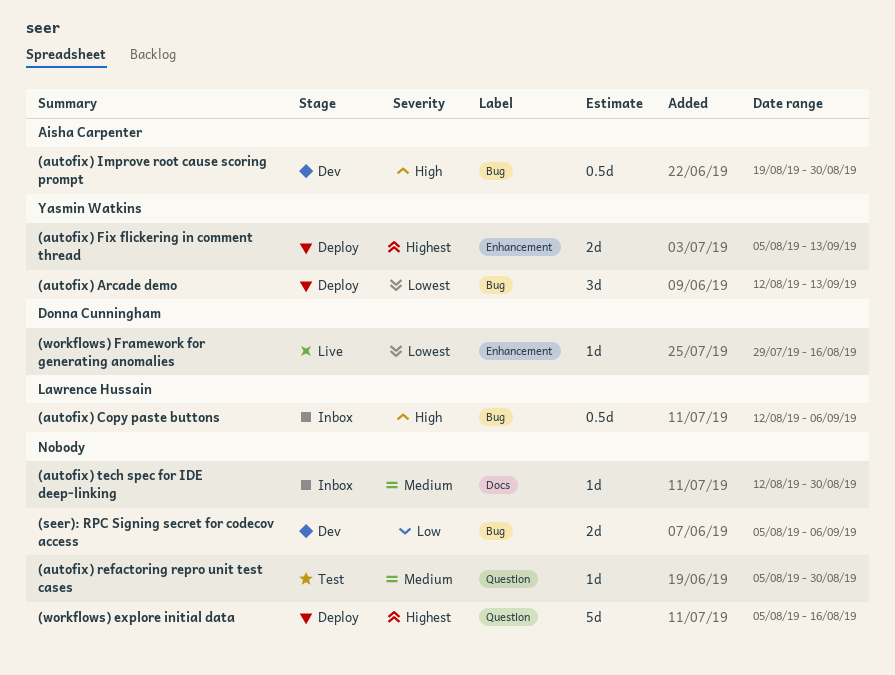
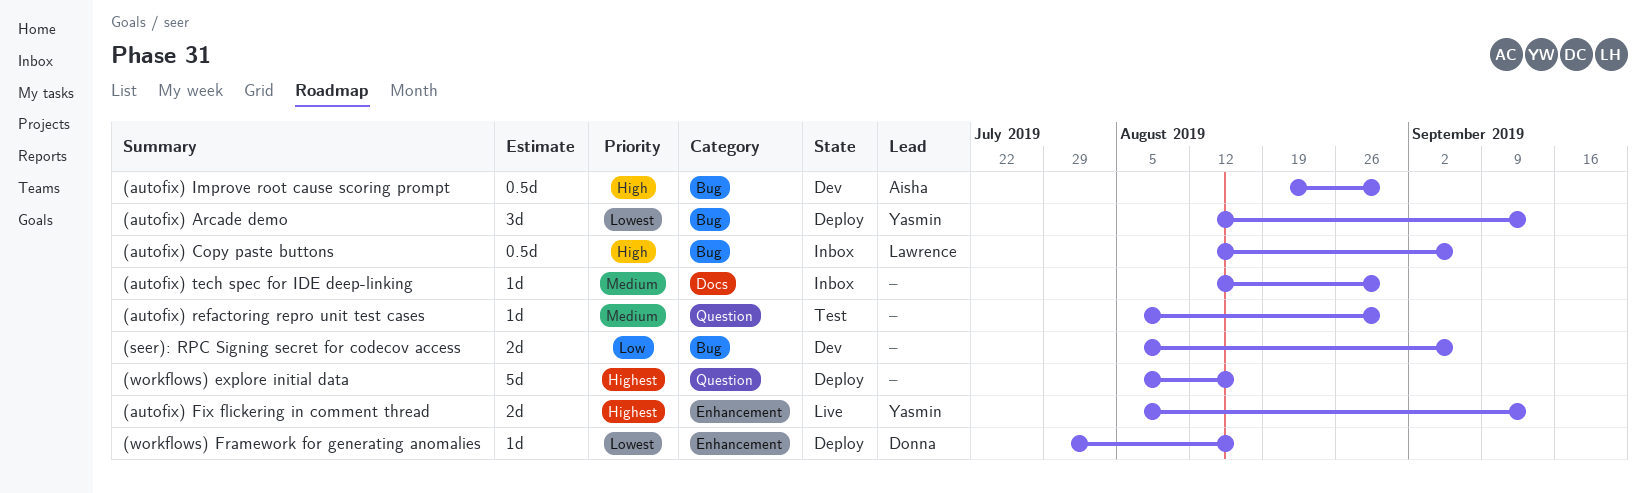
(autofix) Fix flickering in comment thread, status: Deploy -> Live
(workflows) Framework for generating anomalies, status: Live -> Deploy

